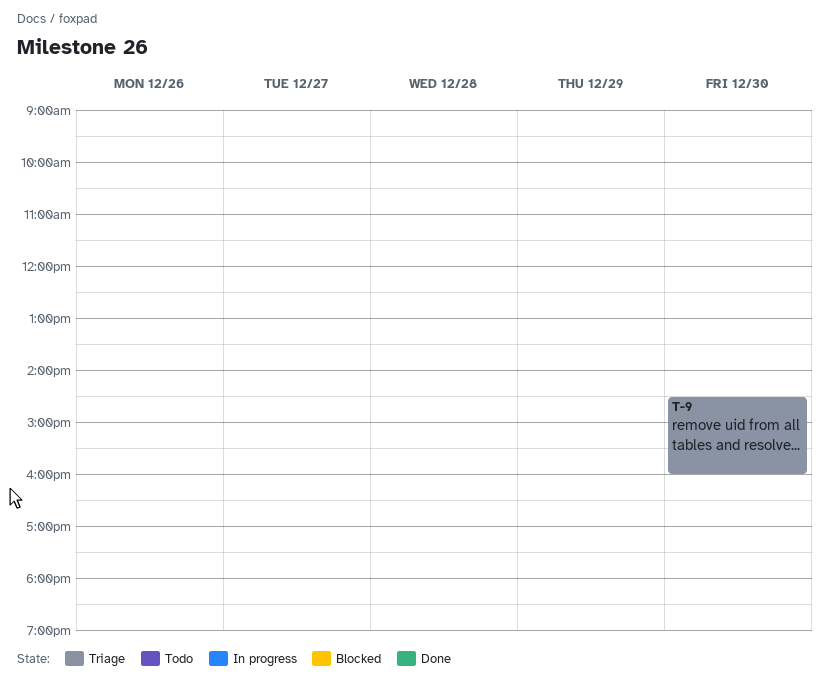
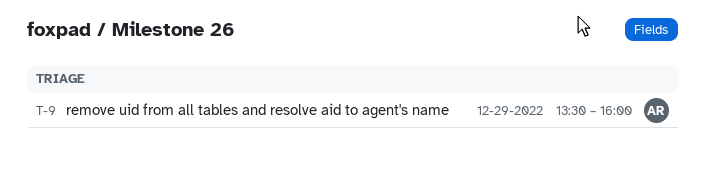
T-9, day: Dec 30 -> Dec 29
T-9, begins: 14:30 -> 13:30

